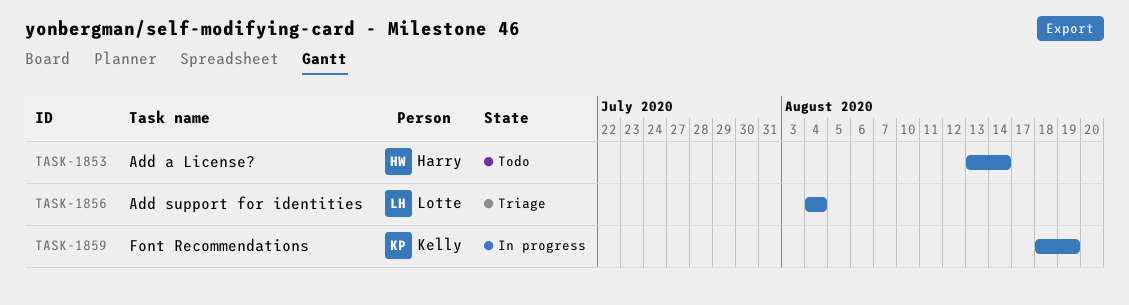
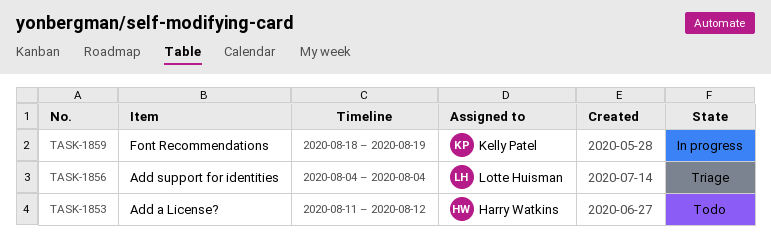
TASK-1853, start: Aug 13 -> Aug 11
TASK-1853, due: Aug 14 -> Aug 12

